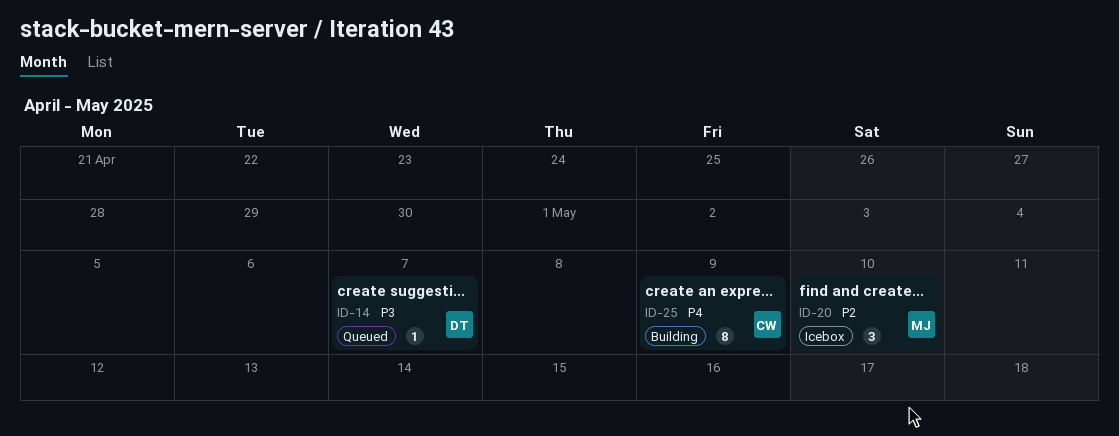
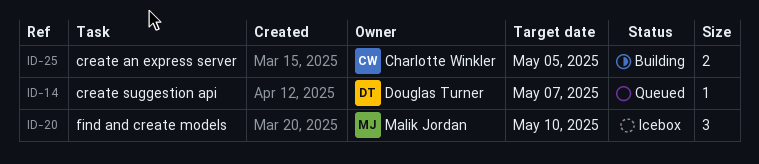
ID-25, estimate: 8 -> 2
ID-25, due: May 9 -> May 5

